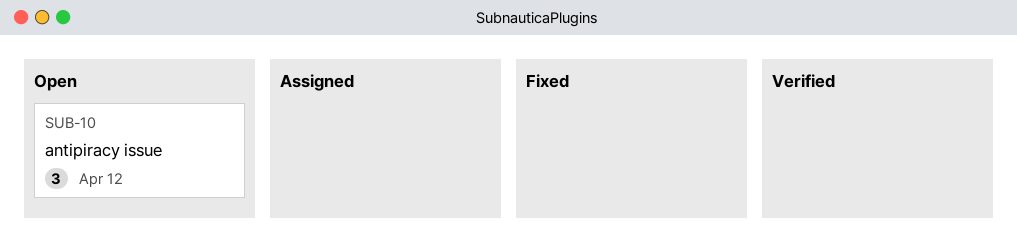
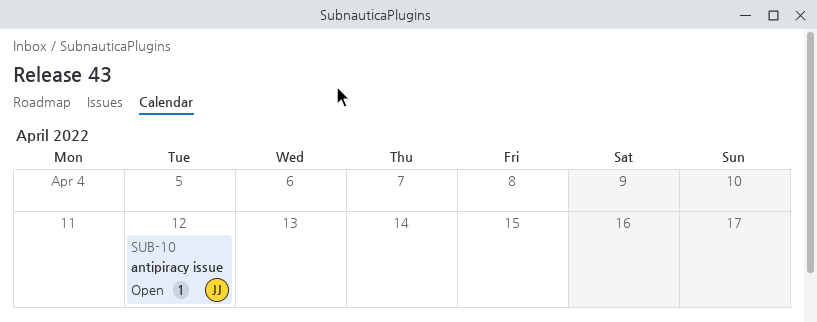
SUB-10, estimate: 3 -> 1

